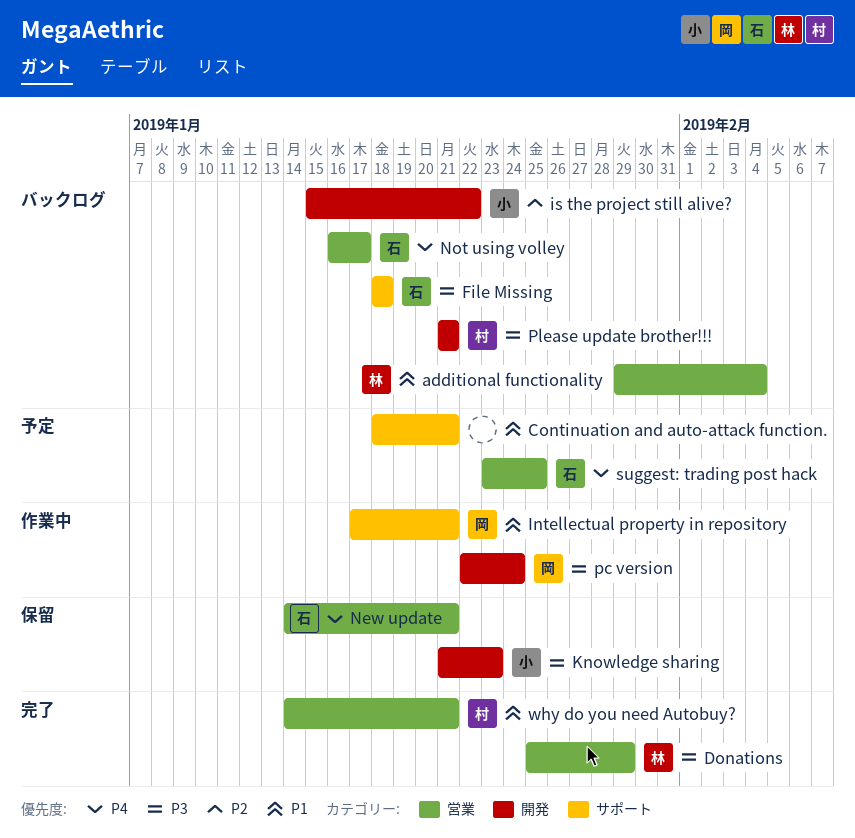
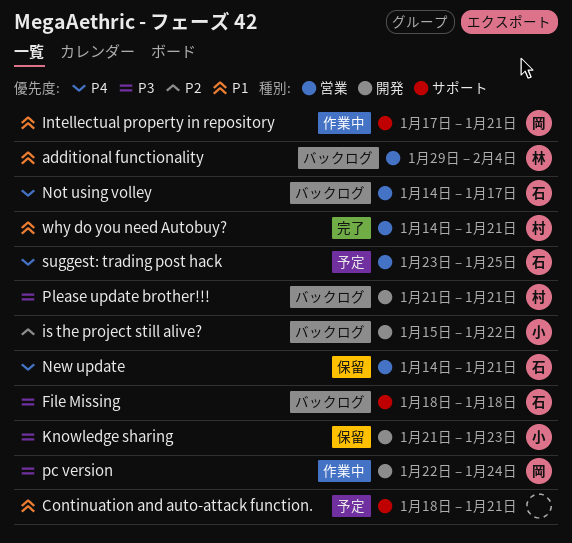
Donations: present -> none
Not using volley, start: Jan 16 -> Jan 14

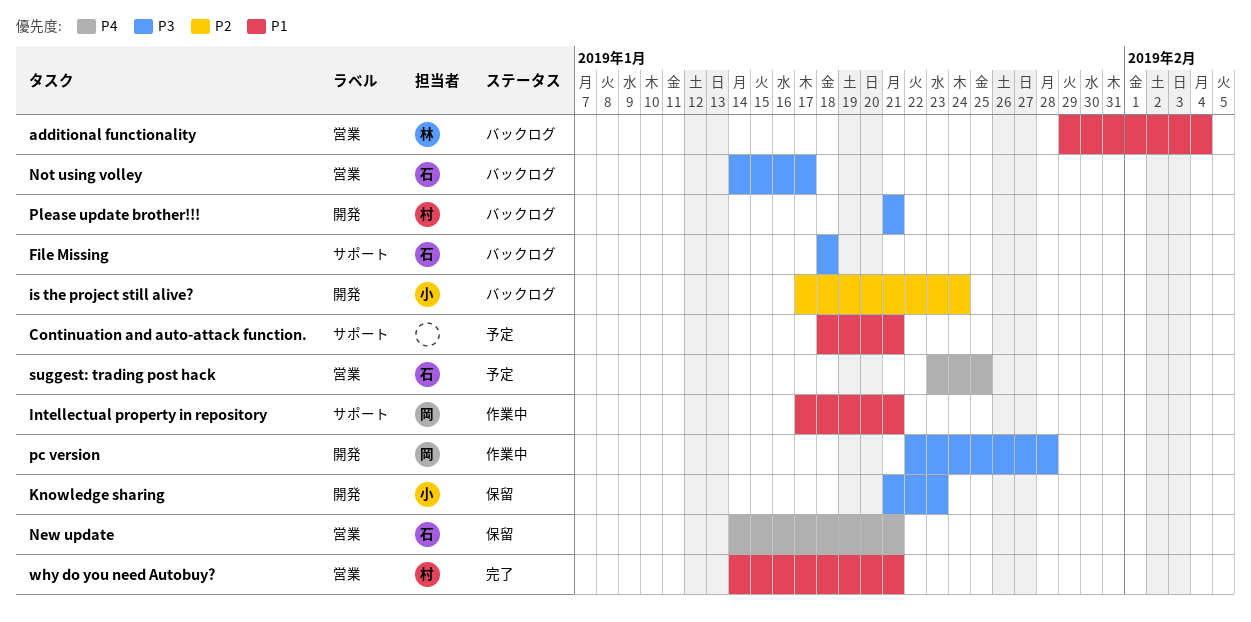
is the project still alive?, start: Jan 15 -> Jan 17
is the project still alive?, due: Jan 22 -> Jan 24
Not using volley, priority: P4 -> P3
pc version, due: Jan 24 -> Jan 28

